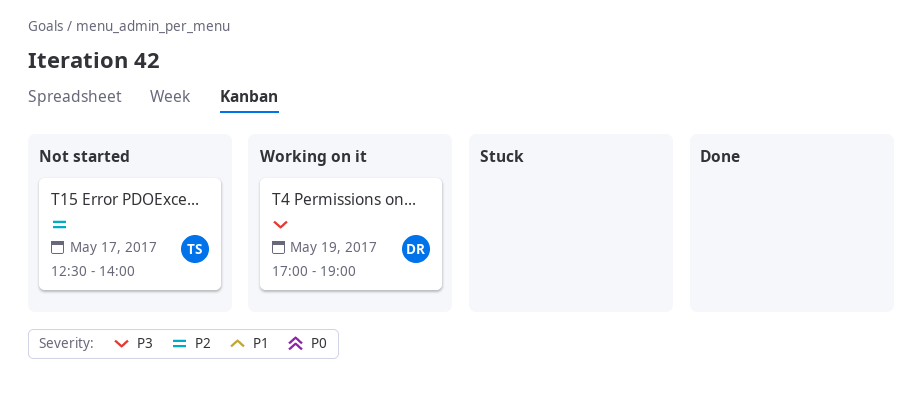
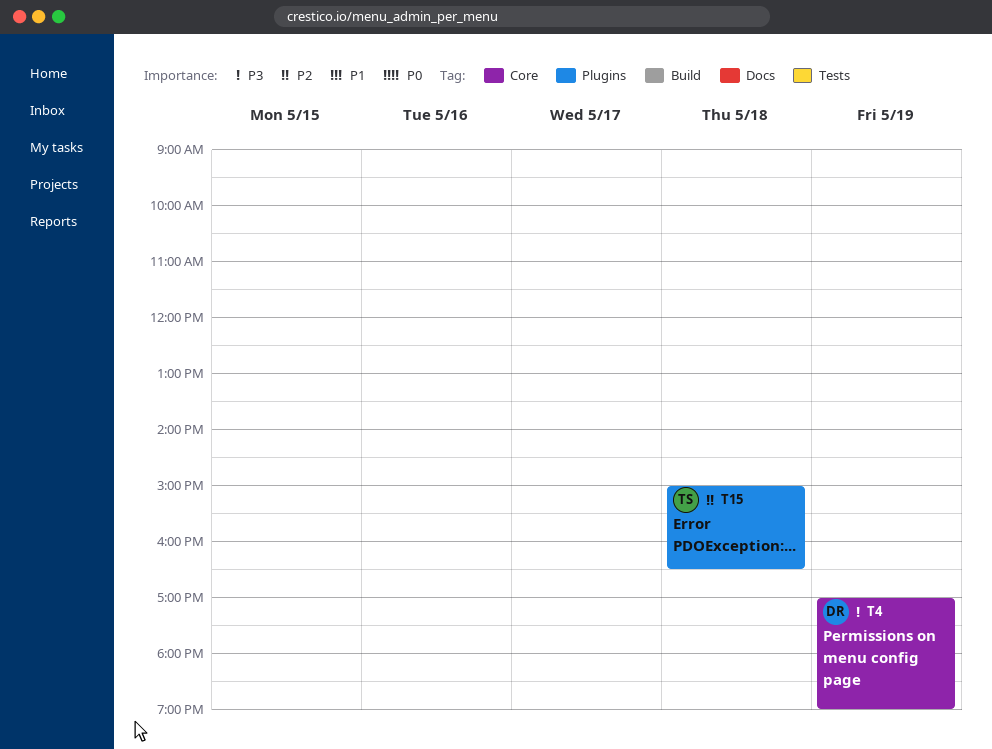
T15, day: May 17 -> May 18
T15, begins: 12:30 -> 15:00
T15, ends: 14:00 -> 16:30

